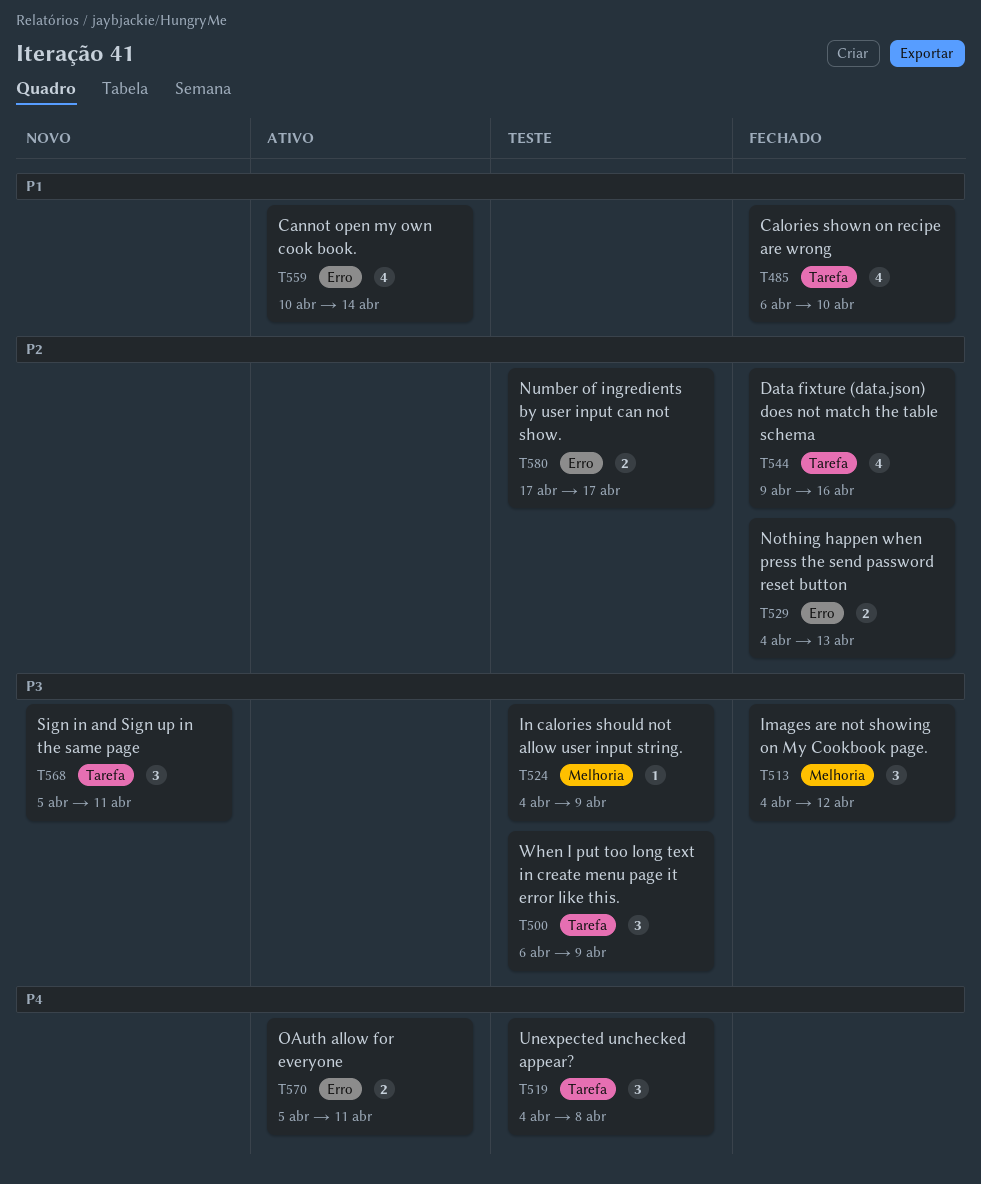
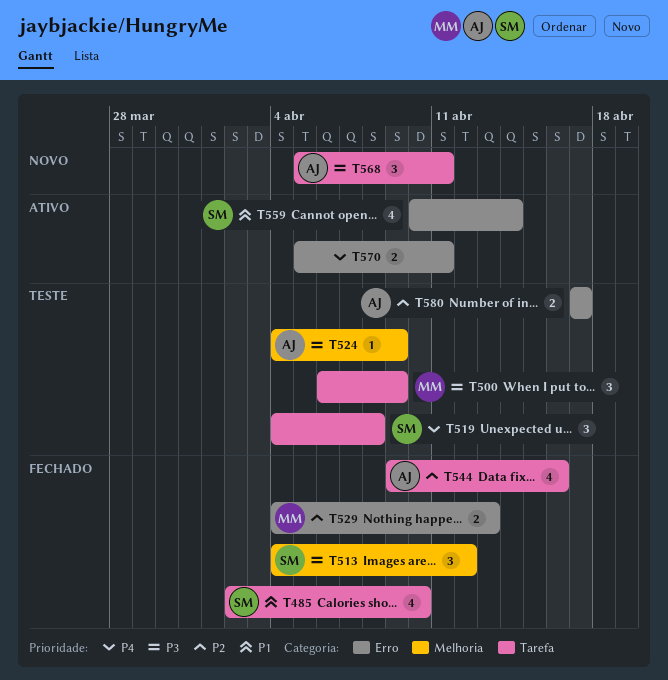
T485, start: Apr 6 -> Apr 2

